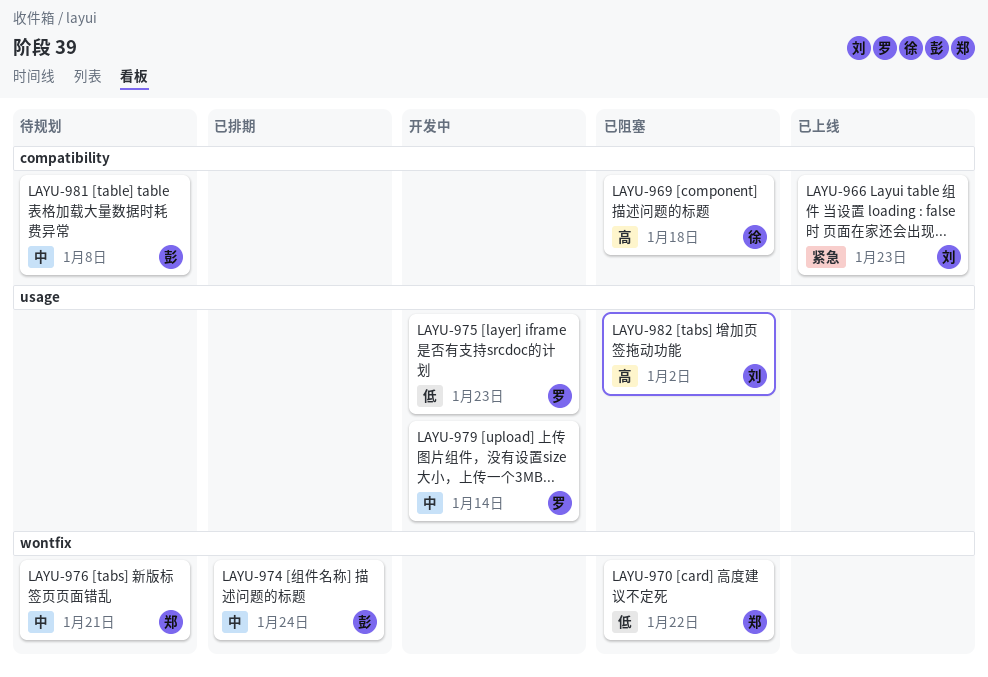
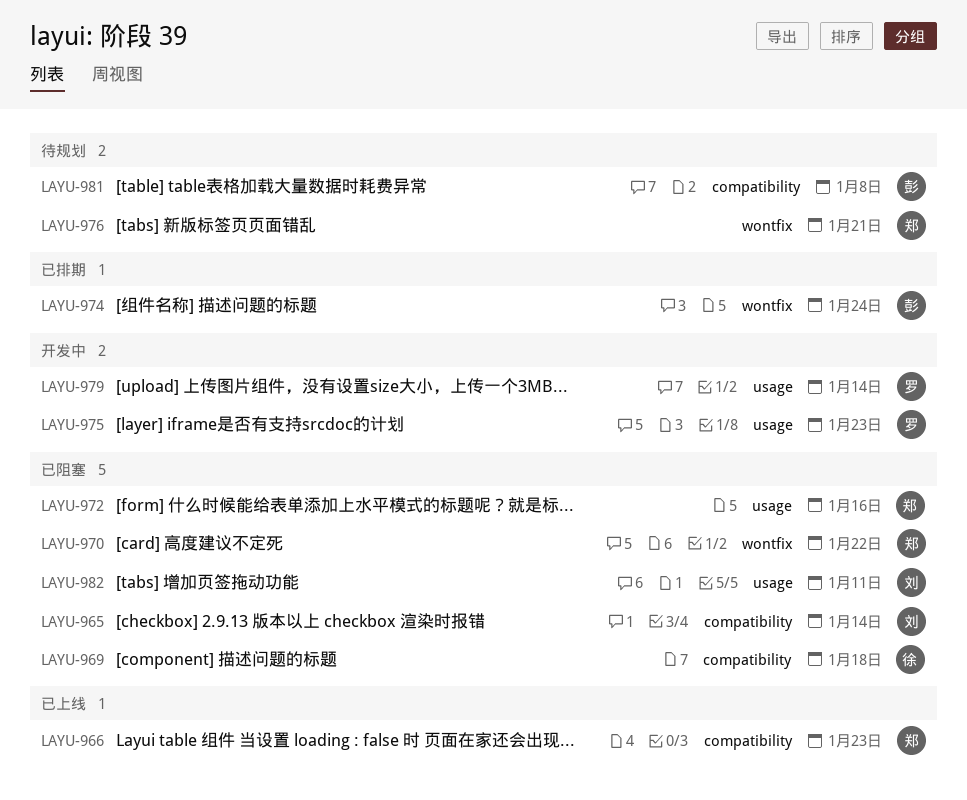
LAYU-965: none -> present
LAYU-966, owner: 刘 -> 郑
LAYU-972: none -> present
LAYU-982, due: Jan 2 -> Jan 11

